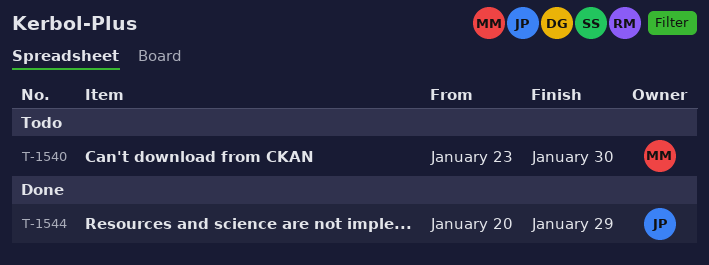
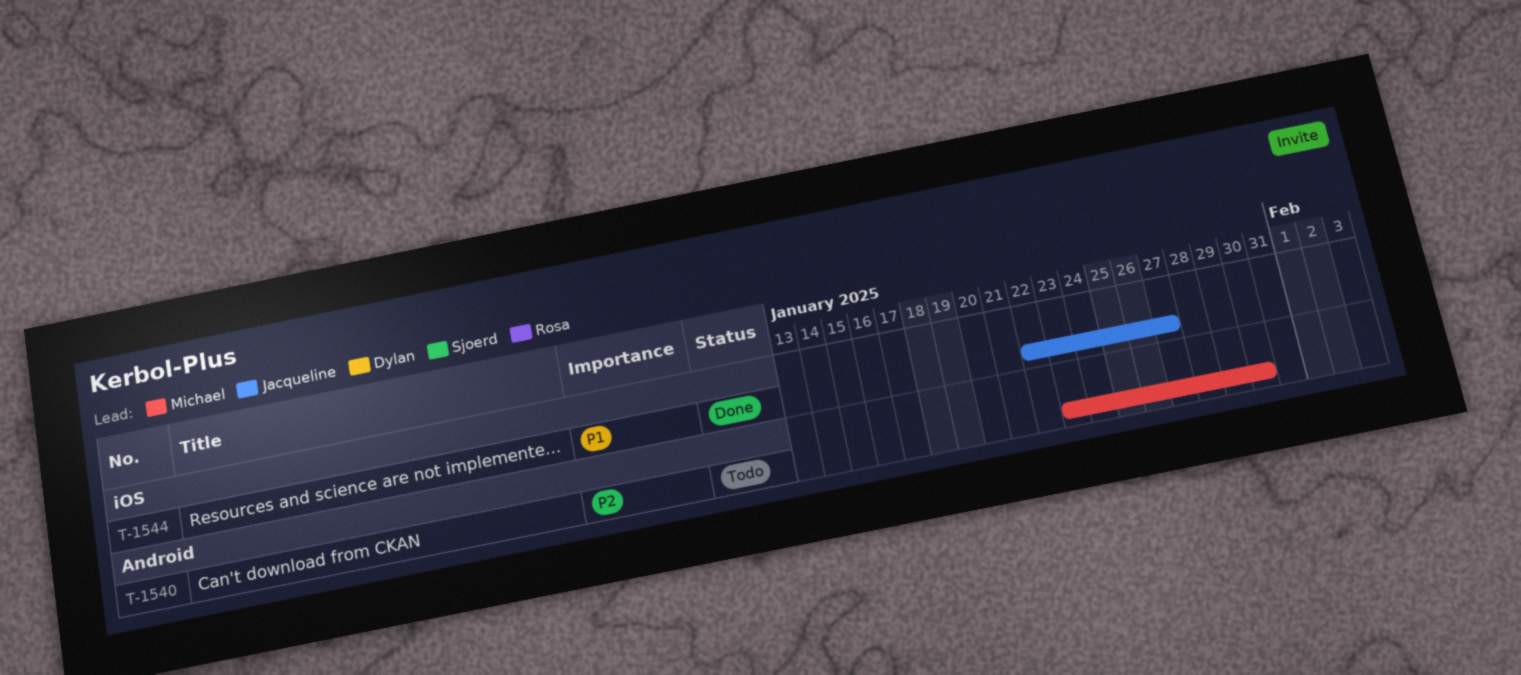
T-1544, start: Jan 20 -> Jan 22
T-1544, due: Jan 29 -> Jan 27

